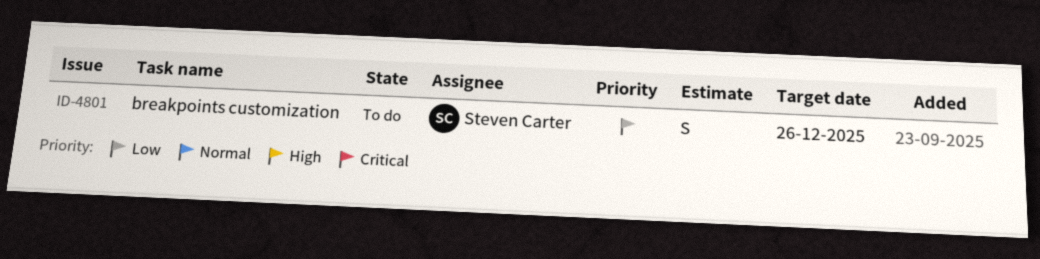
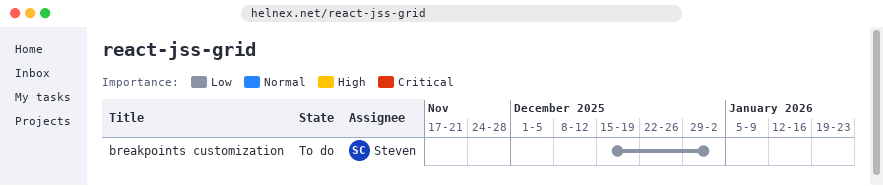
breakpoints customization, due: Dec 26 -> Jan 2

